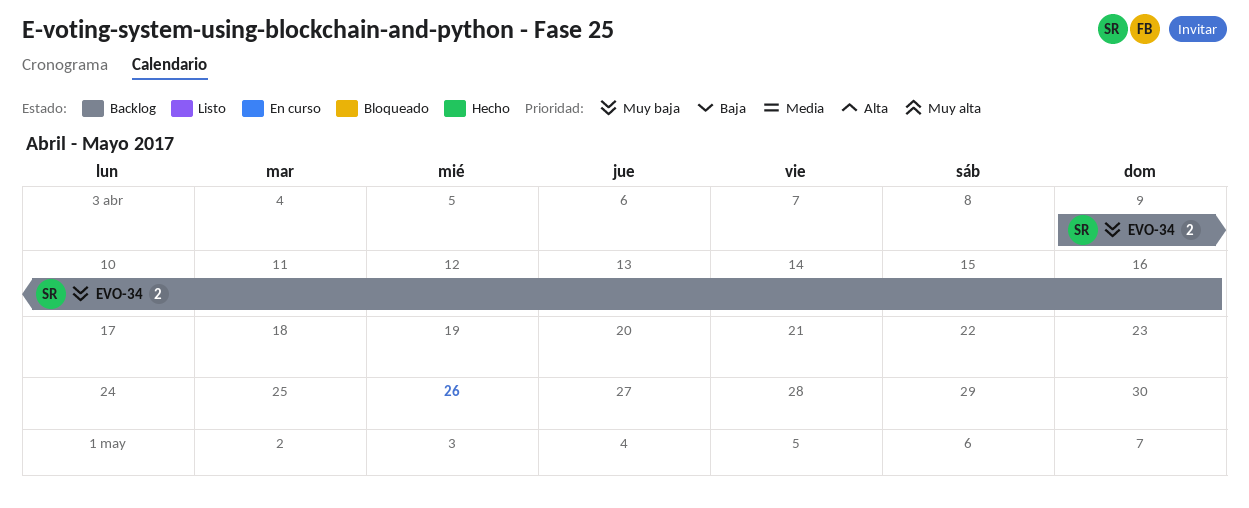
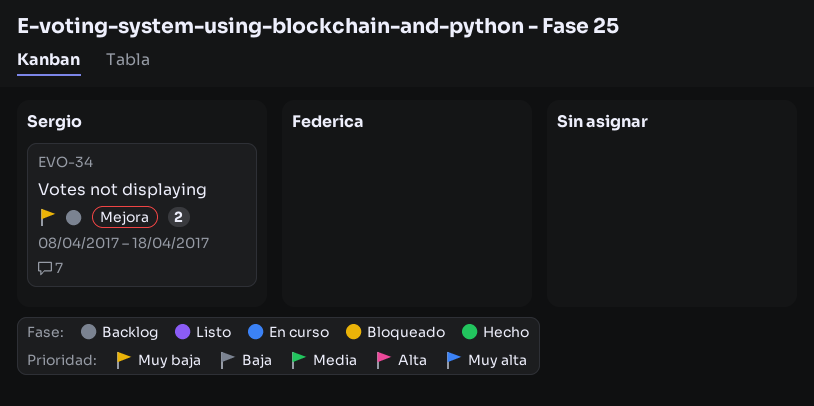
EVO-34, start: Apr 9 -> Apr 8
EVO-34, due: Apr 16 -> Apr 18

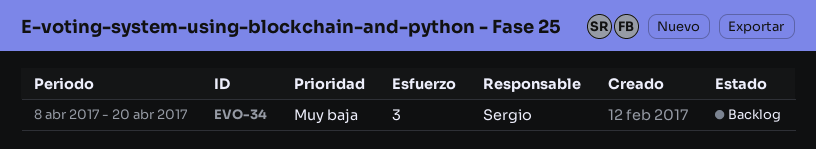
EVO-34, estimate: 2 -> 3
EVO-34, due: Apr 18 -> Apr 20

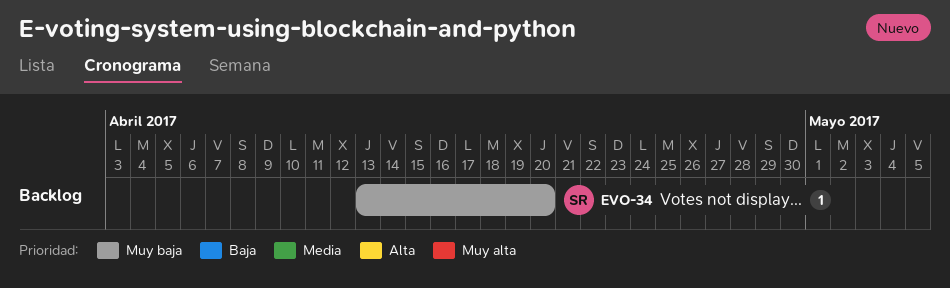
EVO-34, estimate: 3 -> 1
EVO-34, start: Apr 8 -> Apr 13

